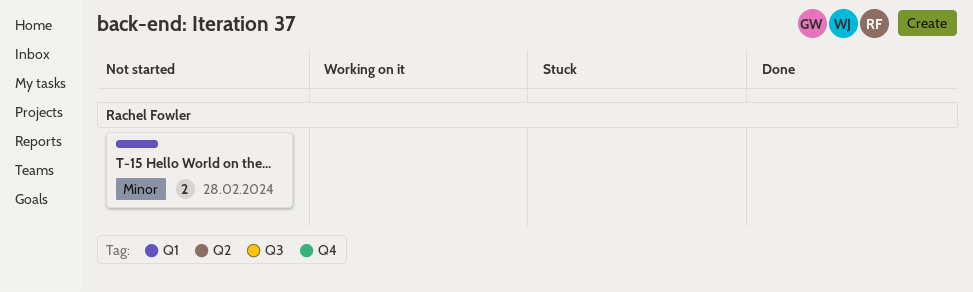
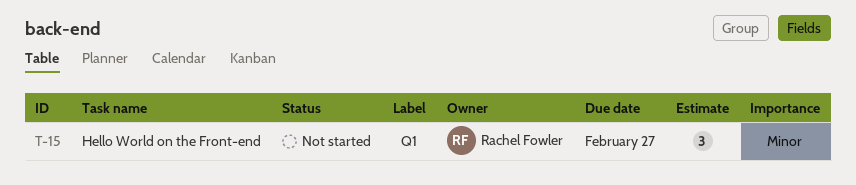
T-15, estimate: 2 -> 3
T-15, due: Feb 28 -> Feb 27

